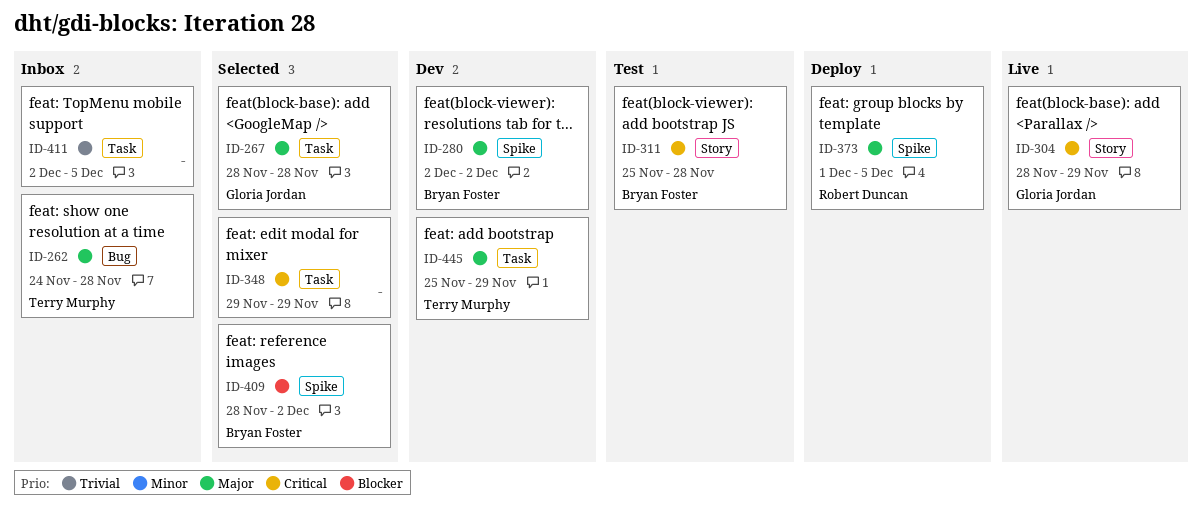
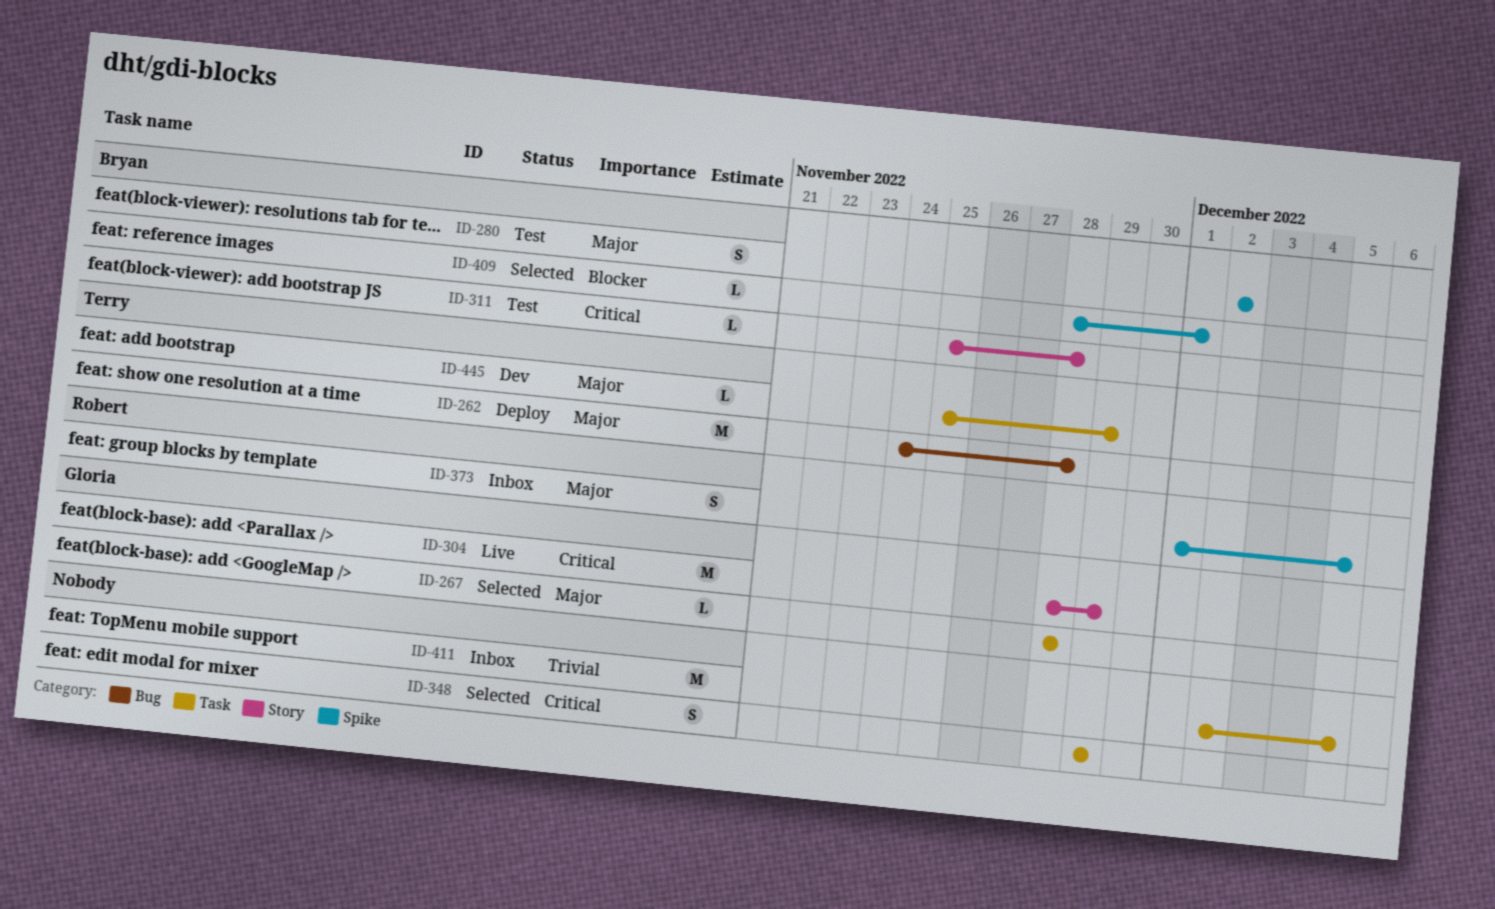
ID-262, status: Inbox -> Deploy
ID-280, status: Dev -> Test
ID-373, status: Deploy -> Inbox
ID-409, due: Dec 2 -> Dec 1

